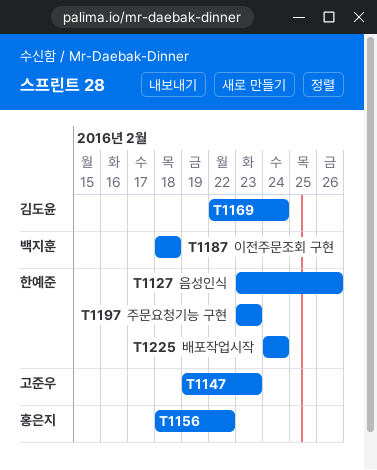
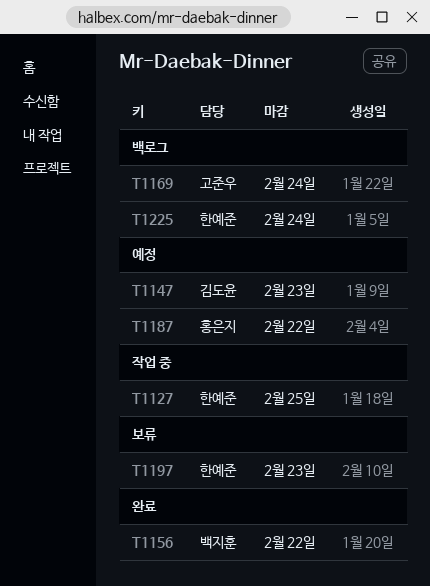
T1127, due: Feb 26 -> Feb 25
T1147, owner: 고준우 -> 김도윤
T1156, owner: 홍은지 -> 백지훈
T1169, owner: 김도윤 -> 고준우
T1187, owner: 백지훈 -> 홍은지
T1187, due: Feb 18 -> Feb 22

